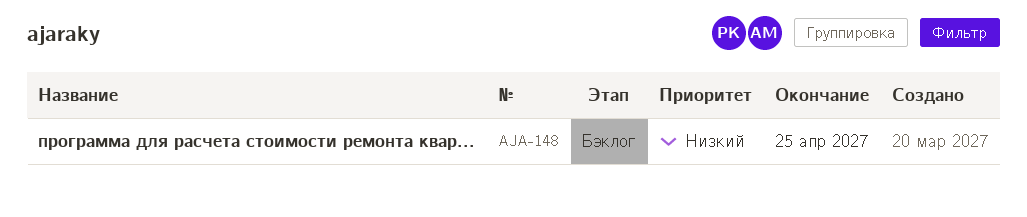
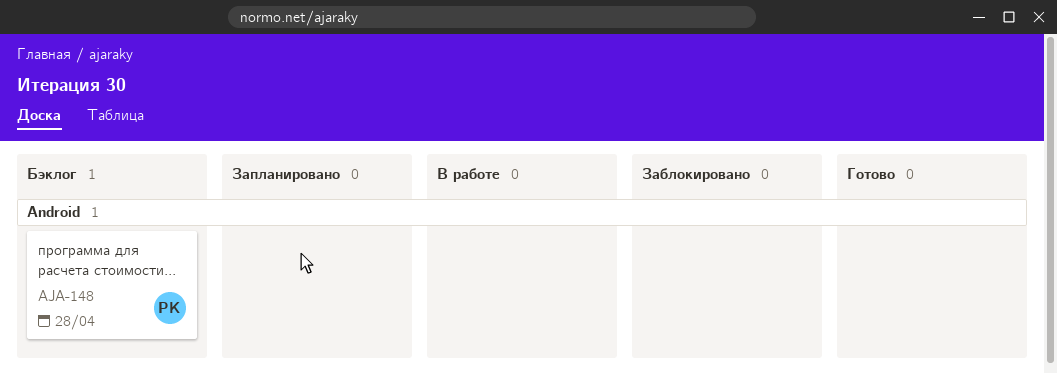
AJA-148, due: Apr 25 -> Apr 28

